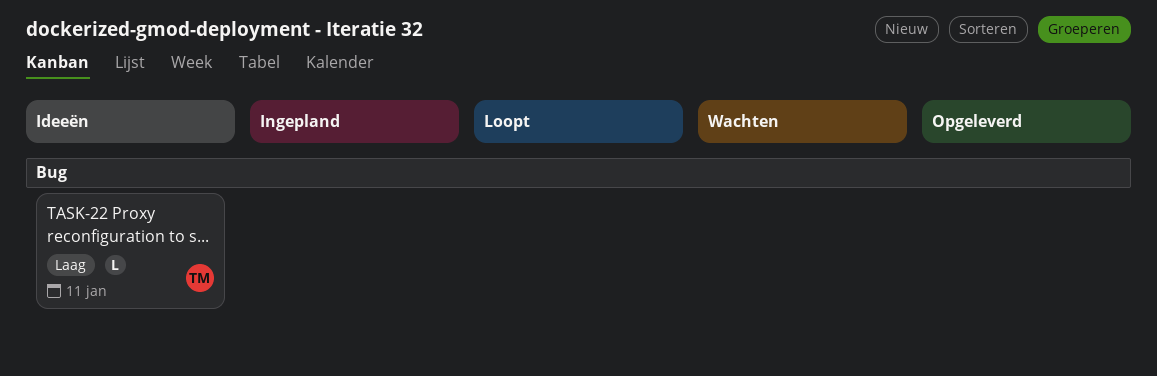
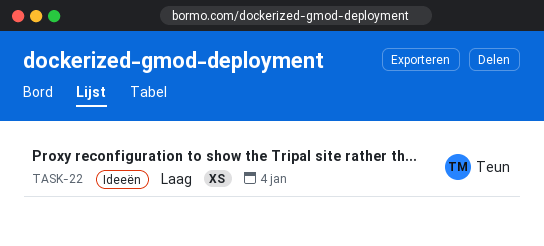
TASK-22, estimate: L -> XS
TASK-22, due: Jan 11 -> Jan 4

